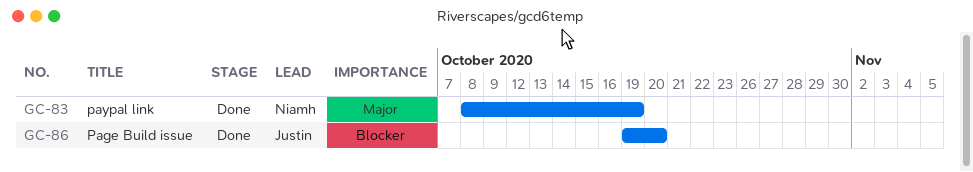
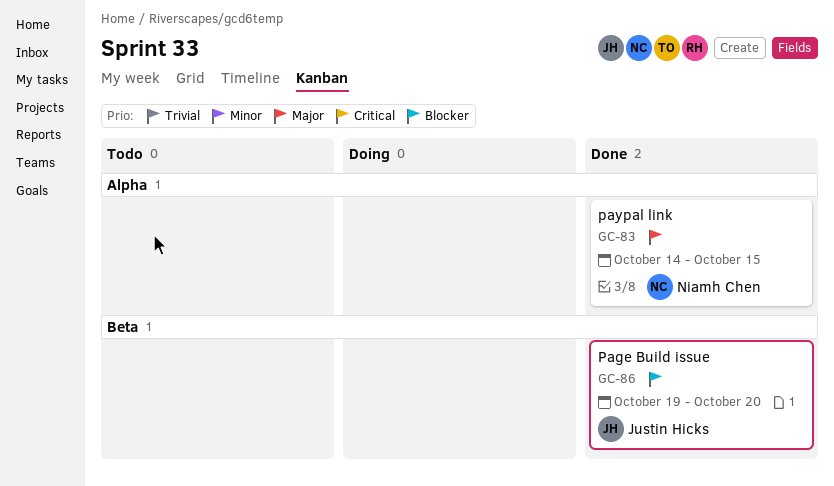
GC-83, start: Oct 8 -> Oct 14
GC-83, due: Oct 19 -> Oct 15

